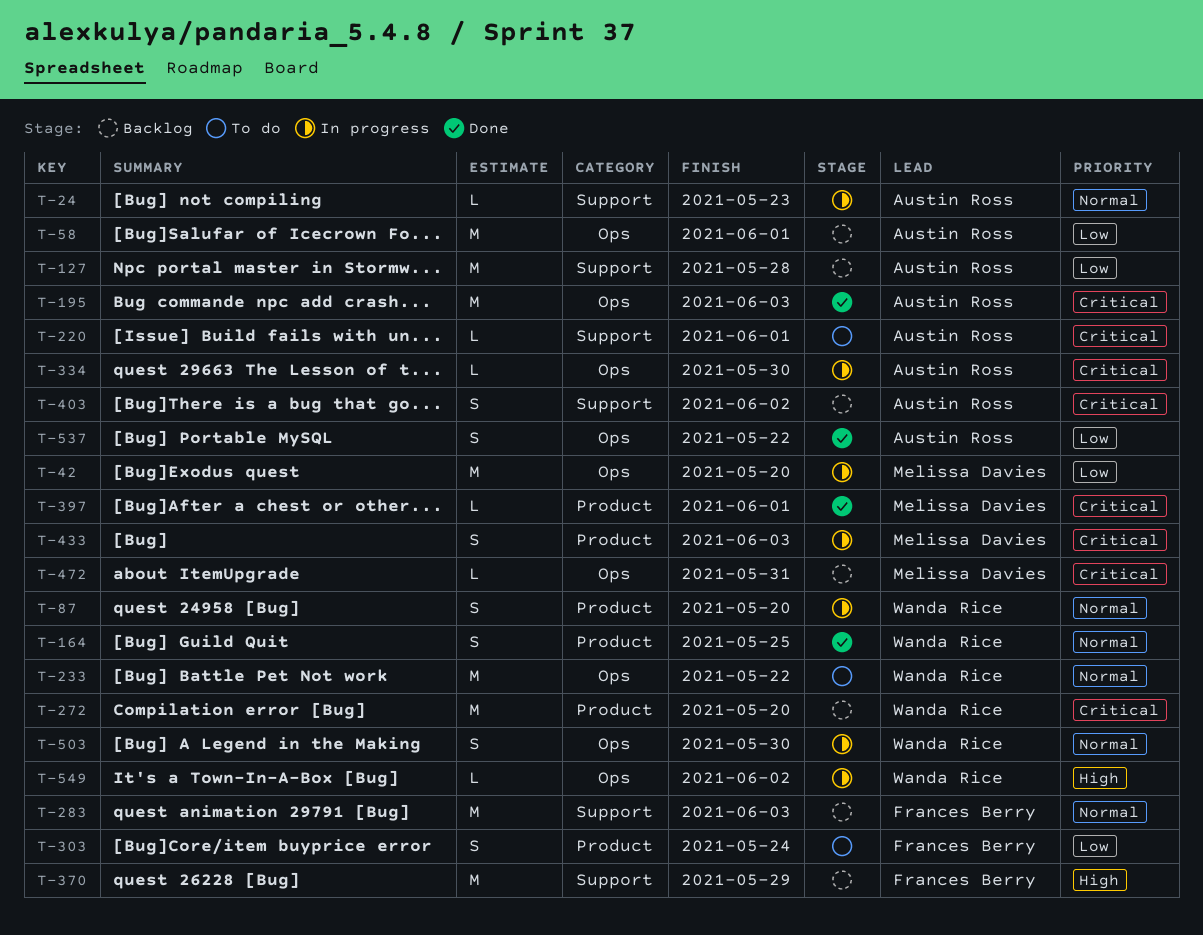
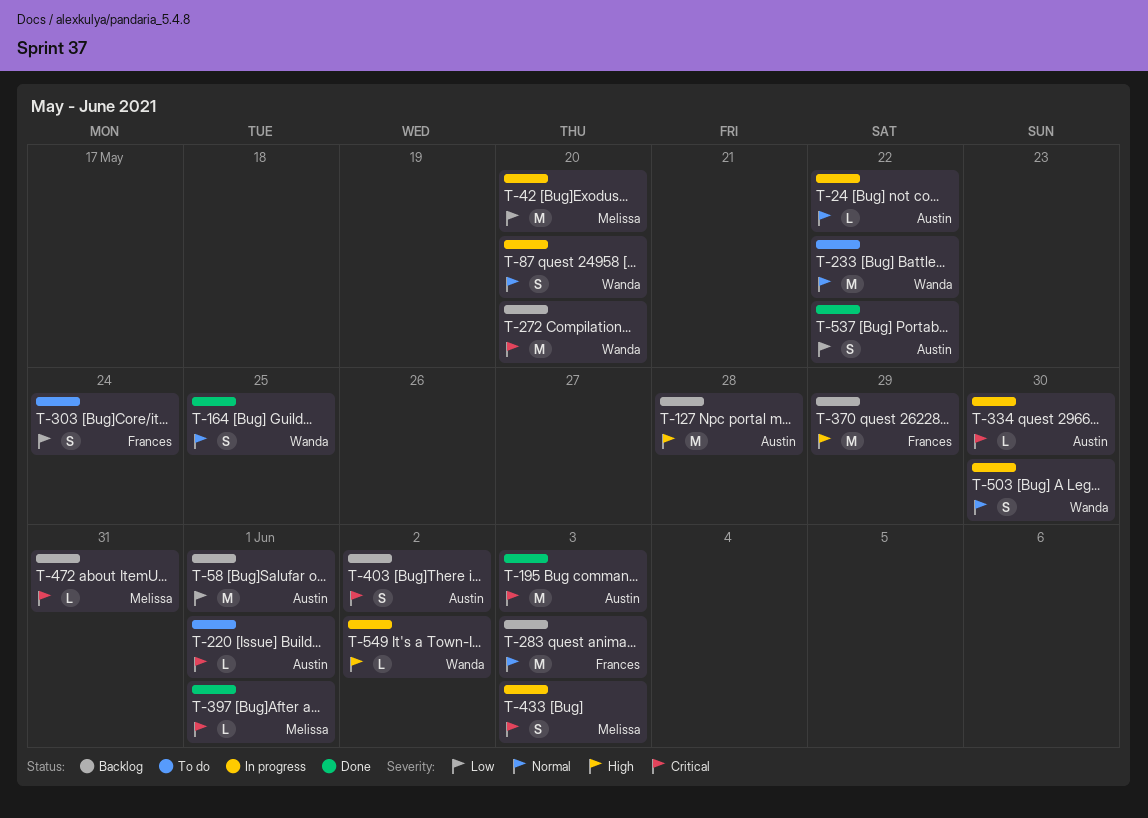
T-24, due: May 23 -> May 22
T-127, priority: Low -> High

